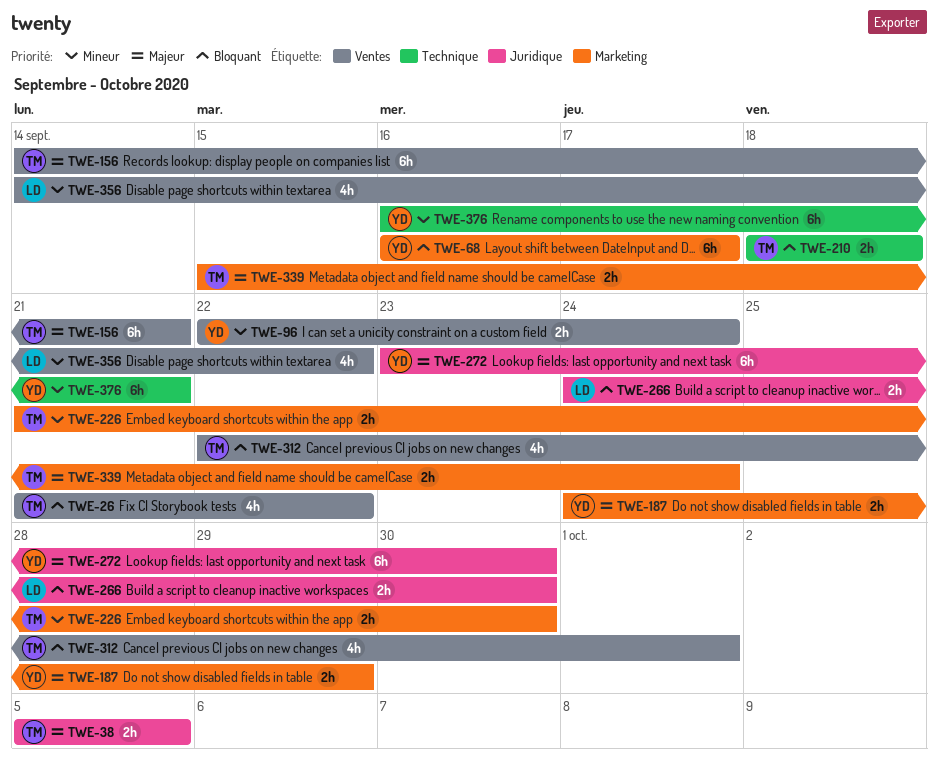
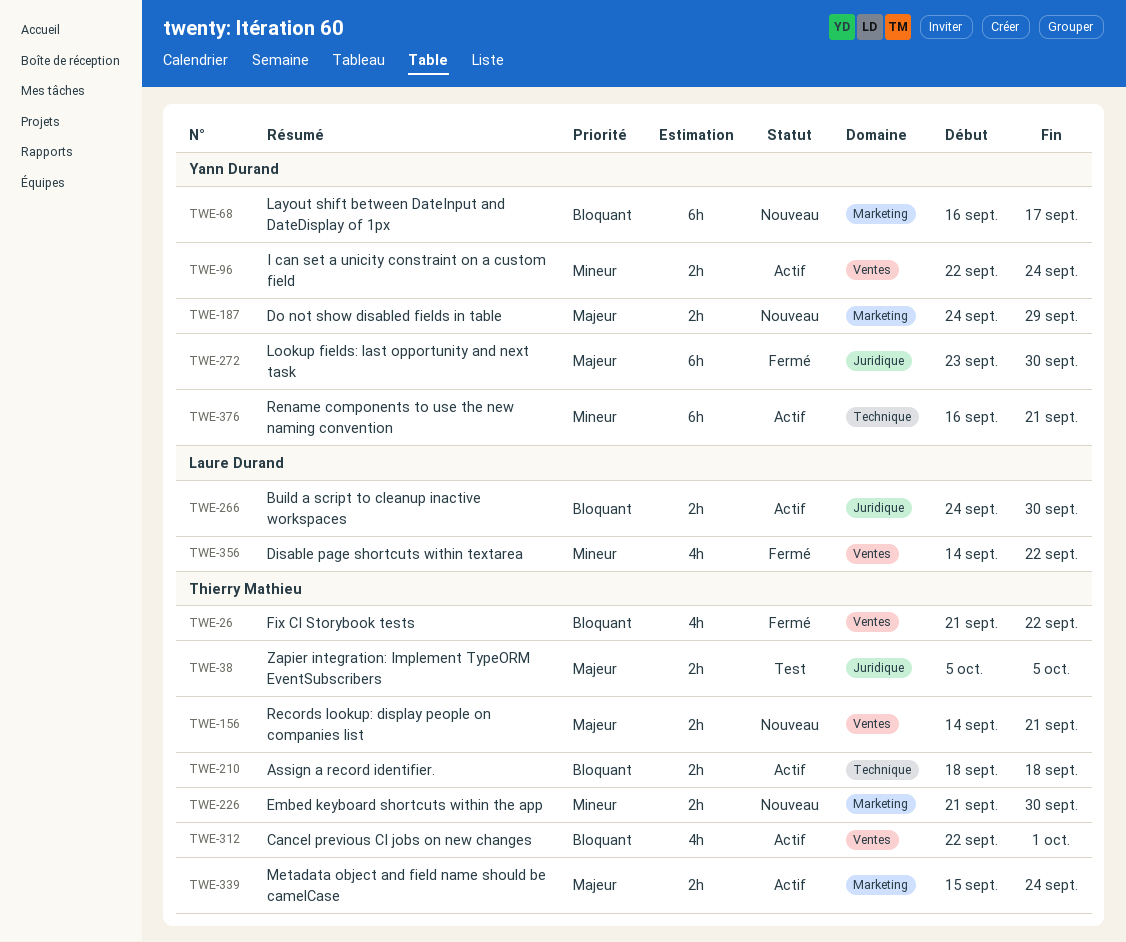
TWE-156, estimate: 6h -> 2h

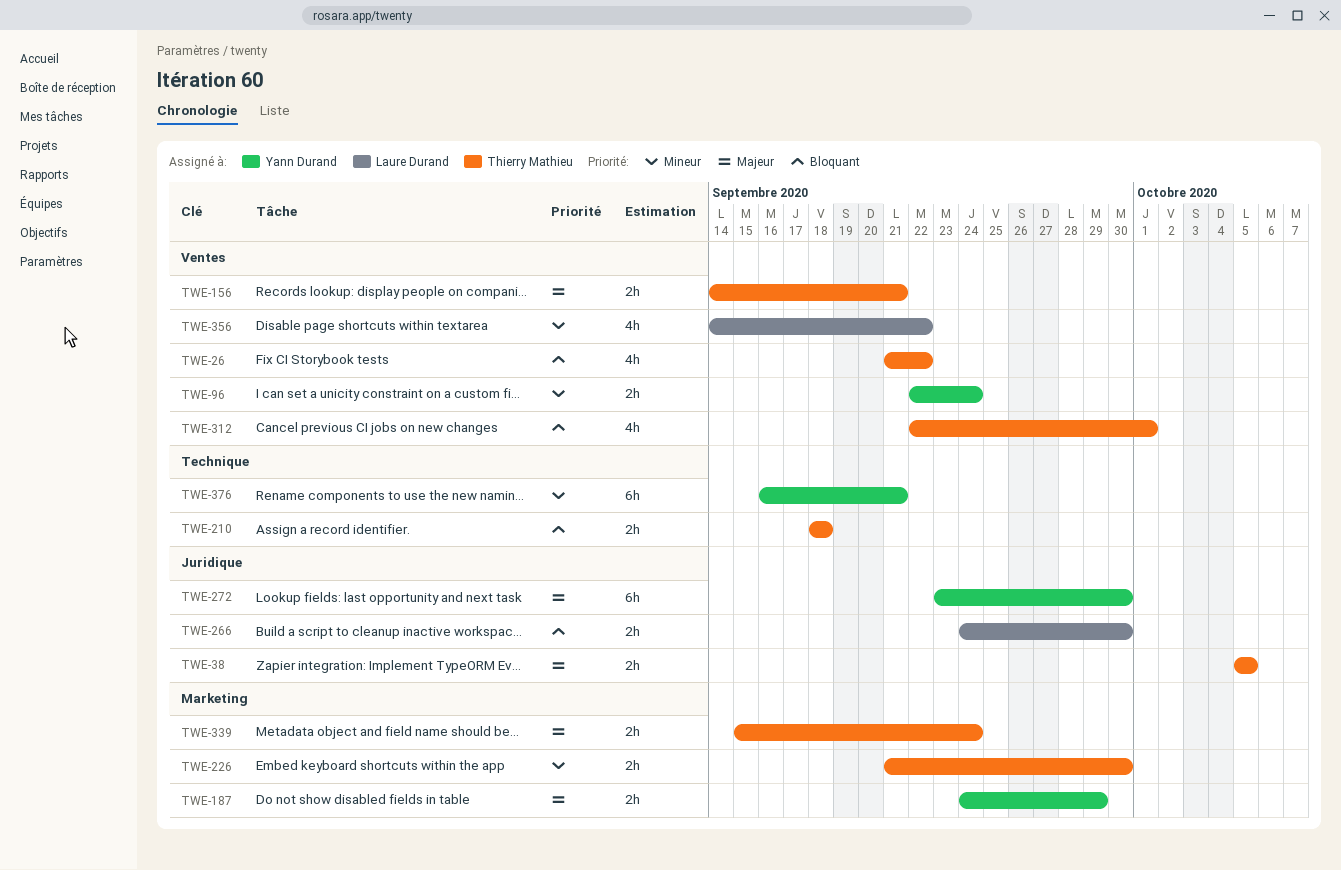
TWE-68: present -> none

